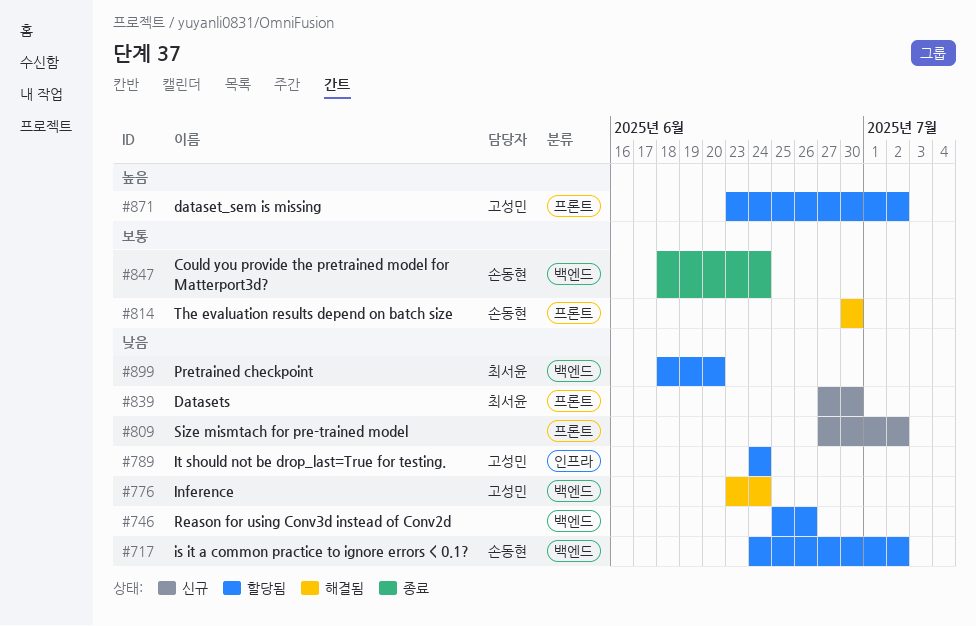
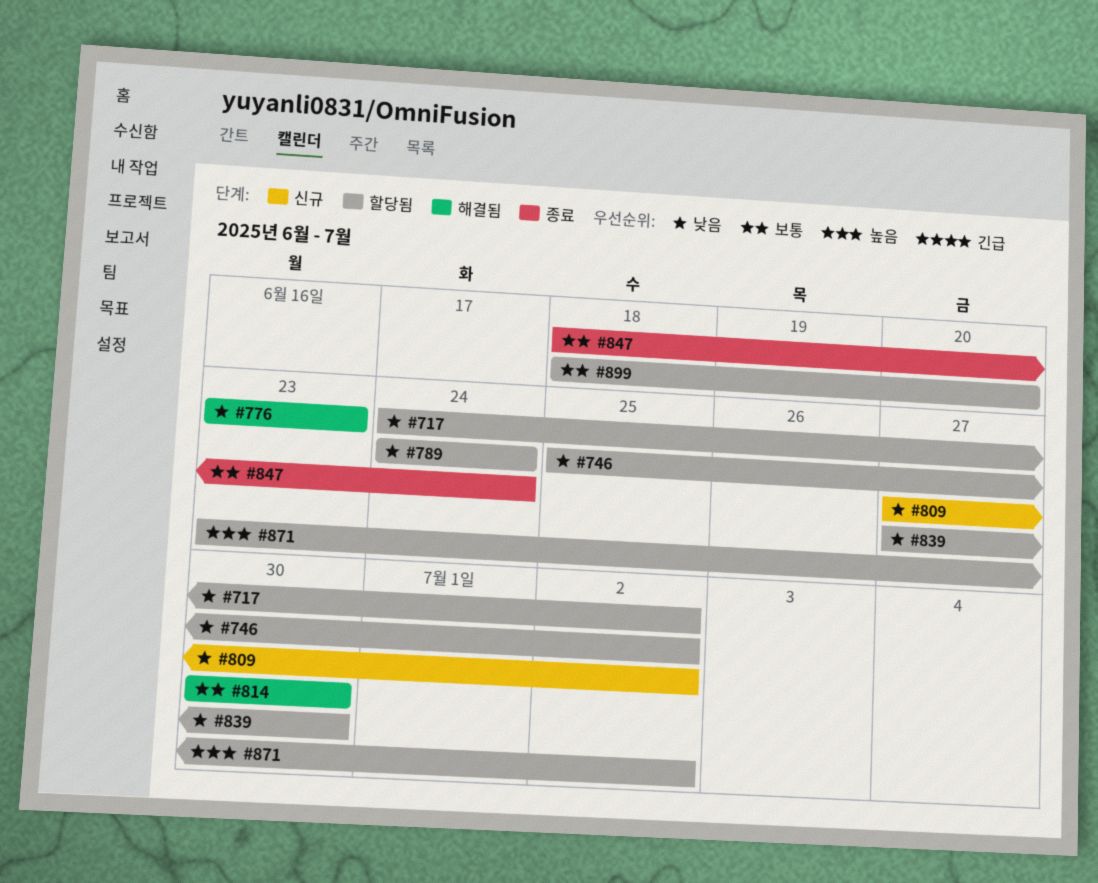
#746, due: Jun 26 -> Jul 2
#776, due: Jun 24 -> Jun 23
#839, status: 신규 -> 할당됨
#899, priority: 낮음 -> 보통

